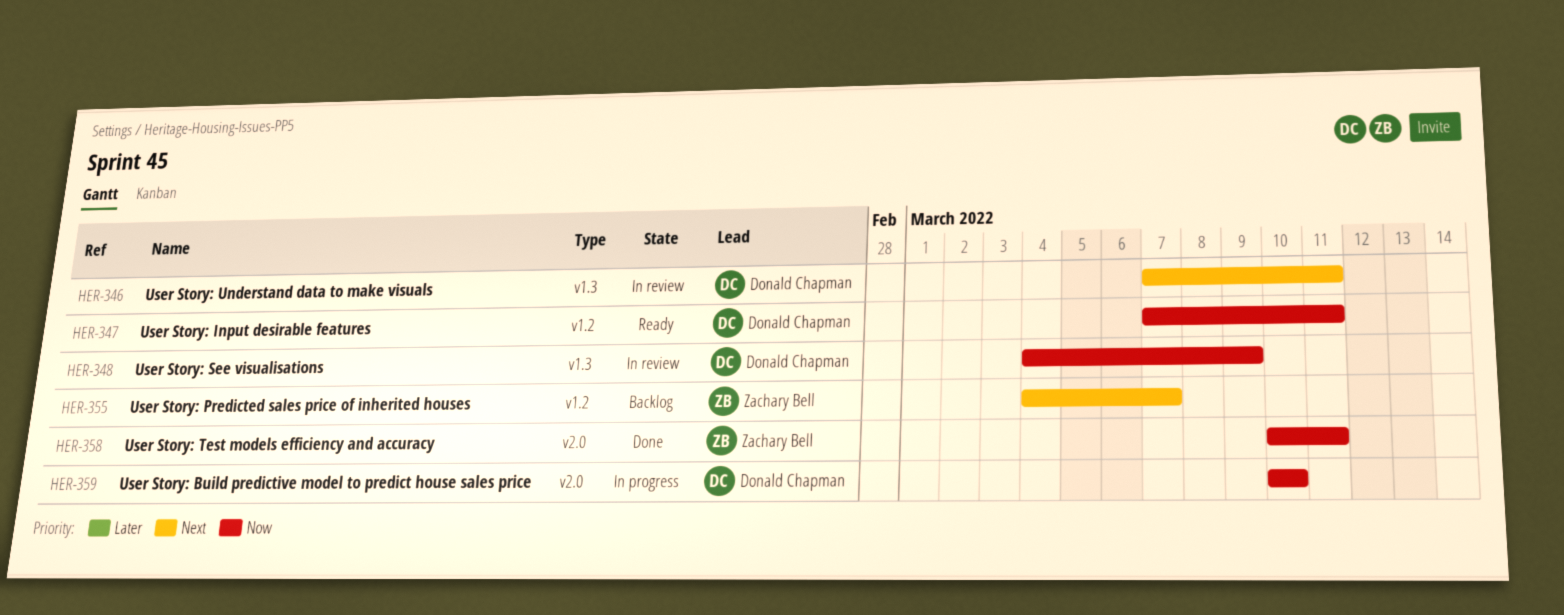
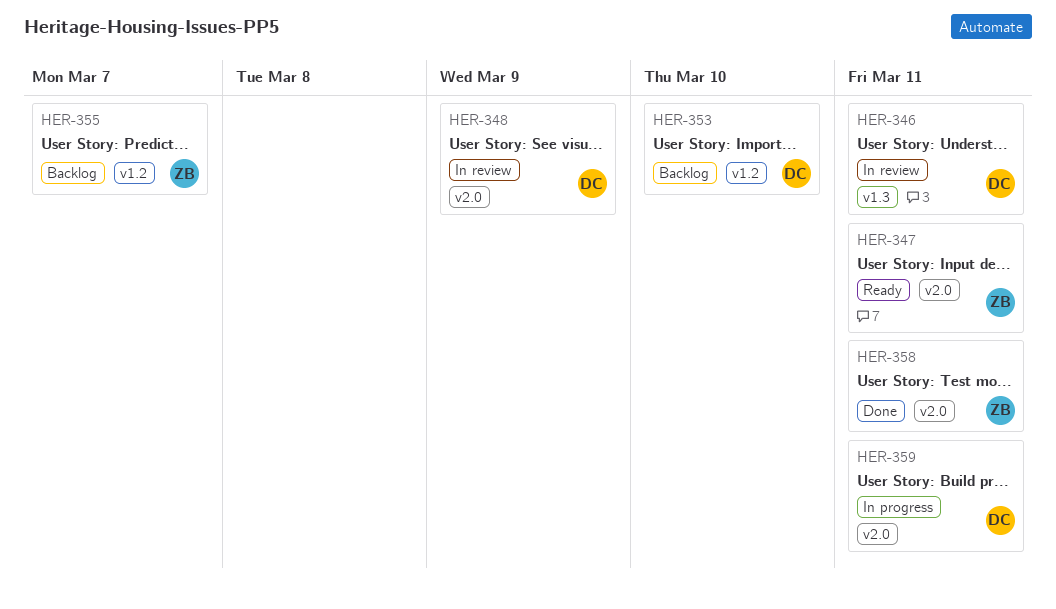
HER-347, owner: Donald Chapman -> Zachary Bell
HER-347, label: v1.2 -> v2.0
HER-348, label: v1.3 -> v2.0
HER-353: none -> present
HER-359, due: Mar 10 -> Mar 11

